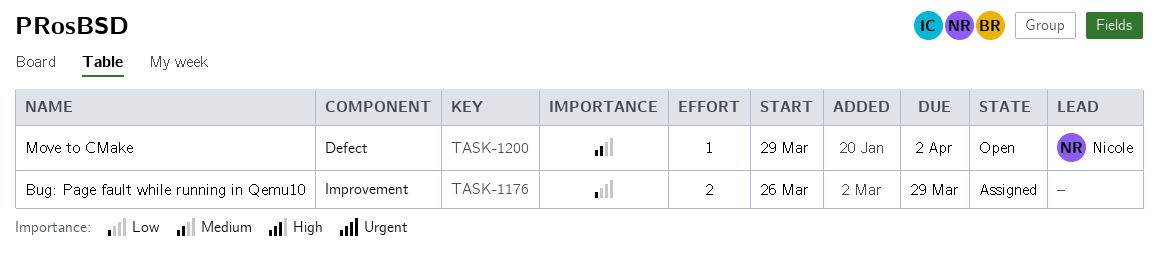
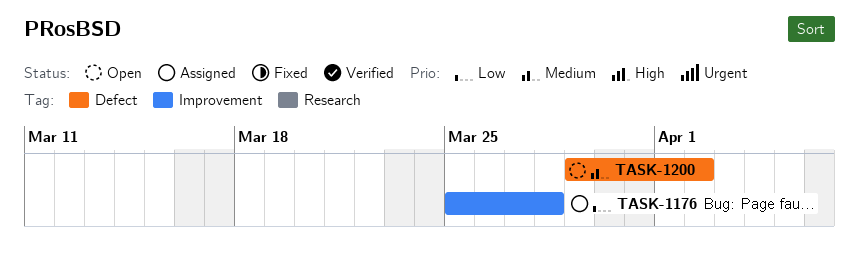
TASK-1176, start: Mar 26 -> Mar 25
TASK-1176, due: Mar 29 -> Mar 28

